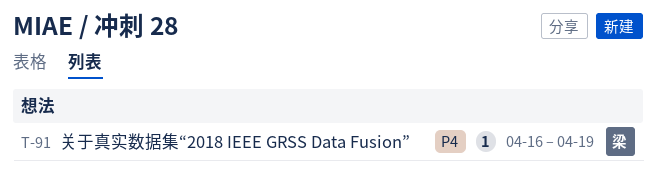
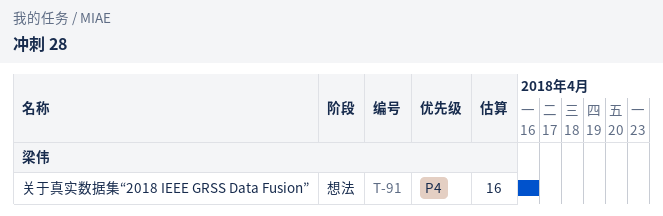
T-91, estimate: 1 -> 16
T-91, due: Apr 19 -> Apr 16

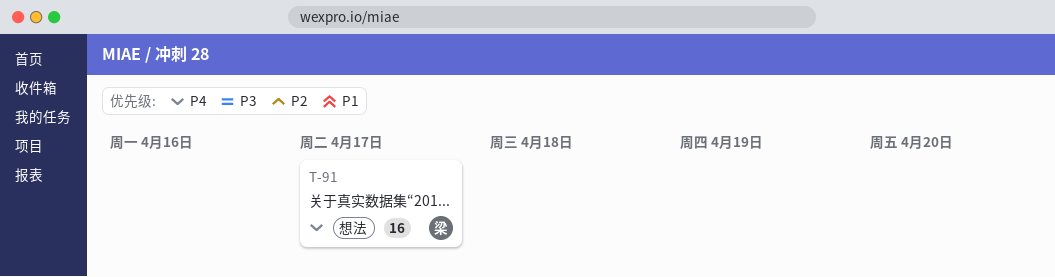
T-91, due: Apr 16 -> Apr 17

